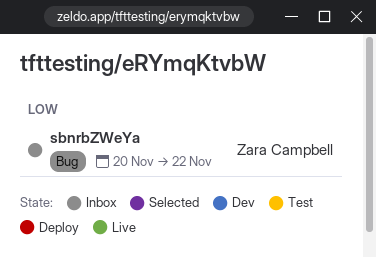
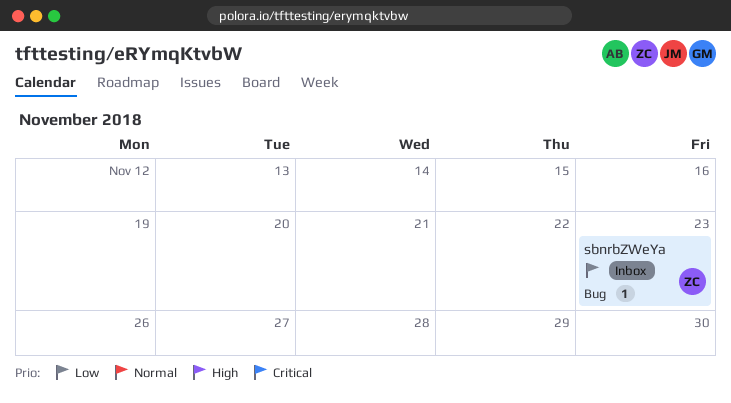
sbnrbZWeYa, due: Nov 22 -> Nov 23

